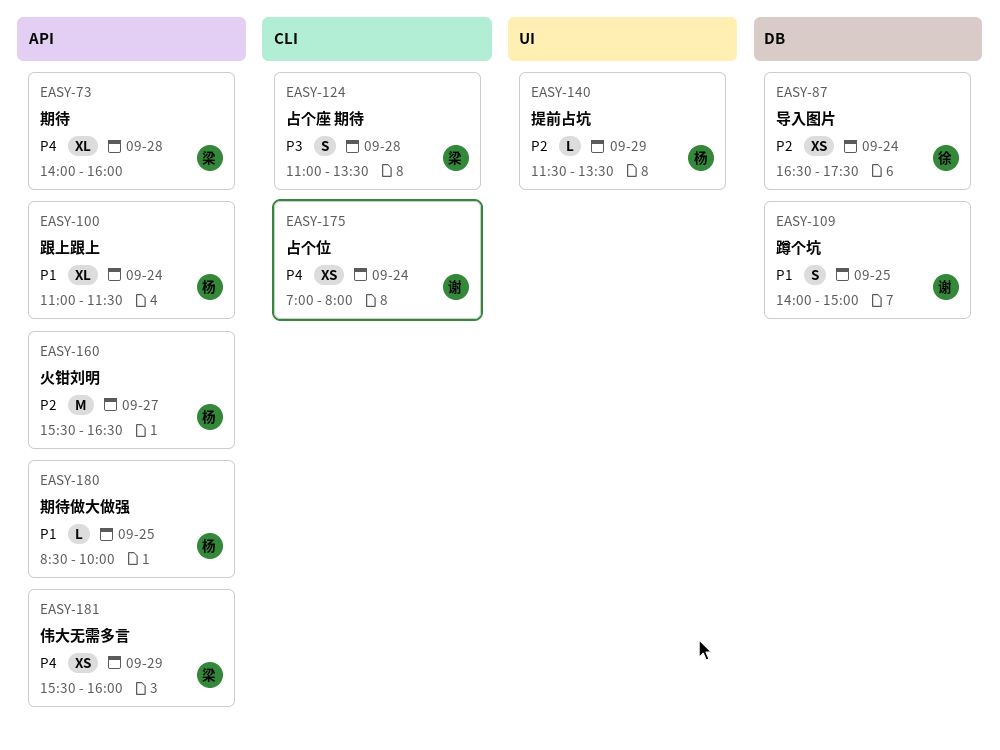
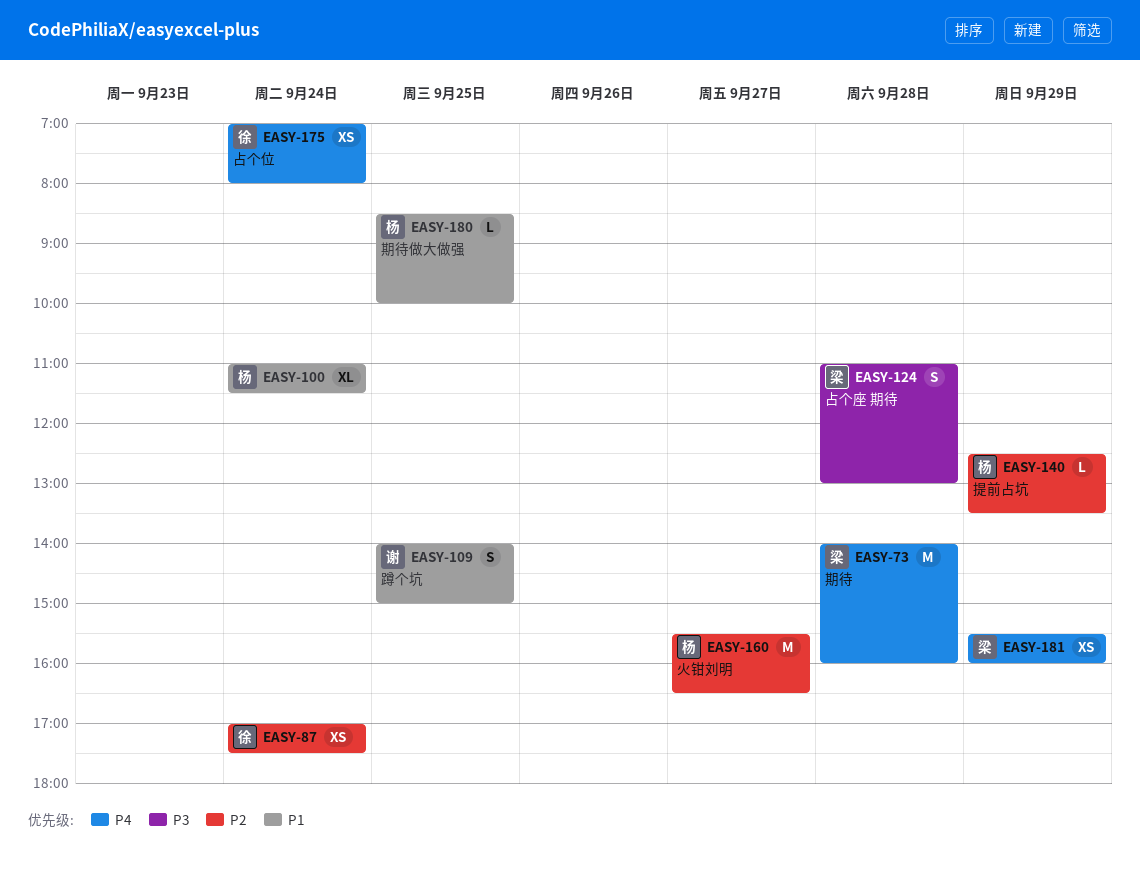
EASY-73, estimate: XL -> M
EASY-87, begins: 16:30 -> 17:00
EASY-124, ends: 13:30 -> 13:00
EASY-140, begins: 11:30 -> 12:30
EASY-175, owner: 谢 -> 徐

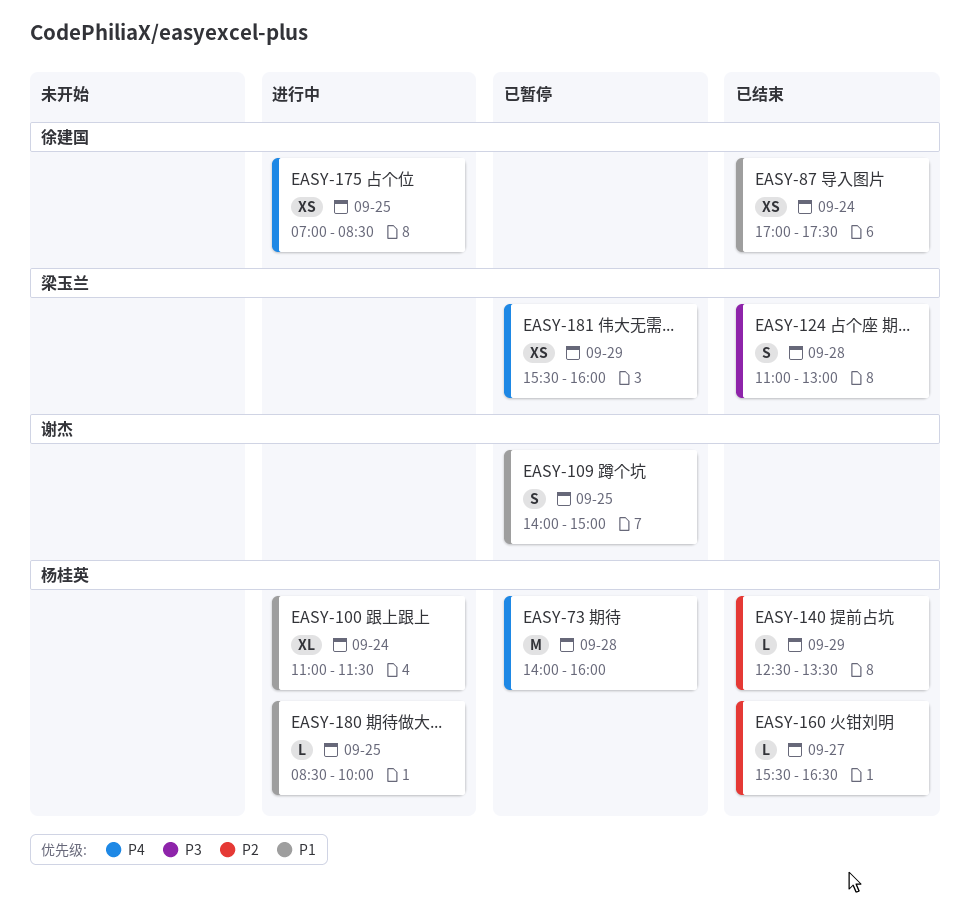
EASY-73, owner: 梁玉兰 -> 杨桂英
EASY-87, priority: P2 -> P1
EASY-160, estimate: M -> L
EASY-175, day: Sep 24 -> Sep 25
EASY-175, ends: 08:00 -> 08:30

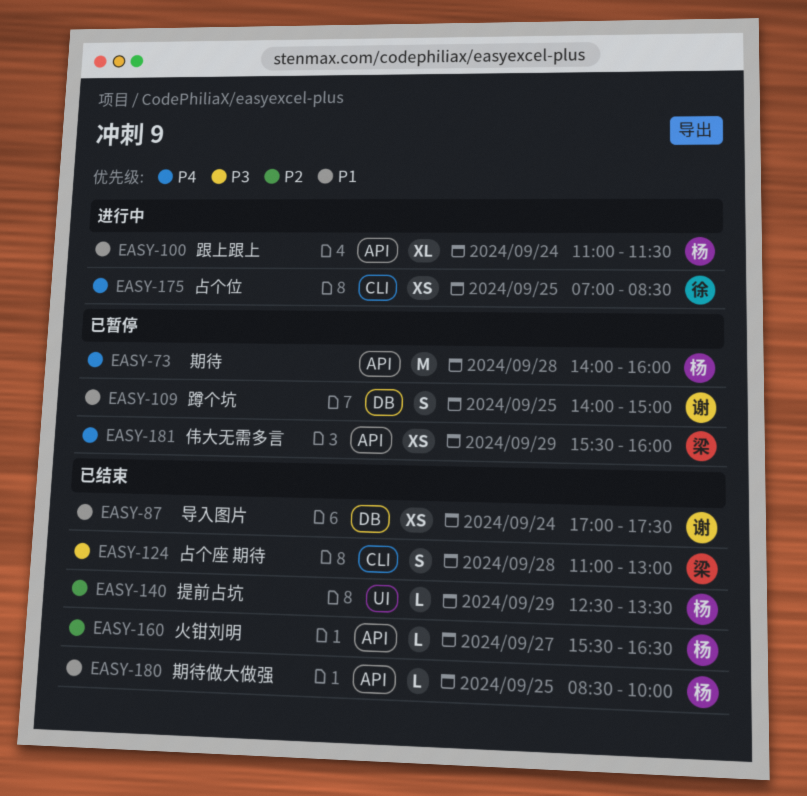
EASY-87, owner: 徐建国 -> 谢杰
EASY-180, status: 进行中 -> 已结束

